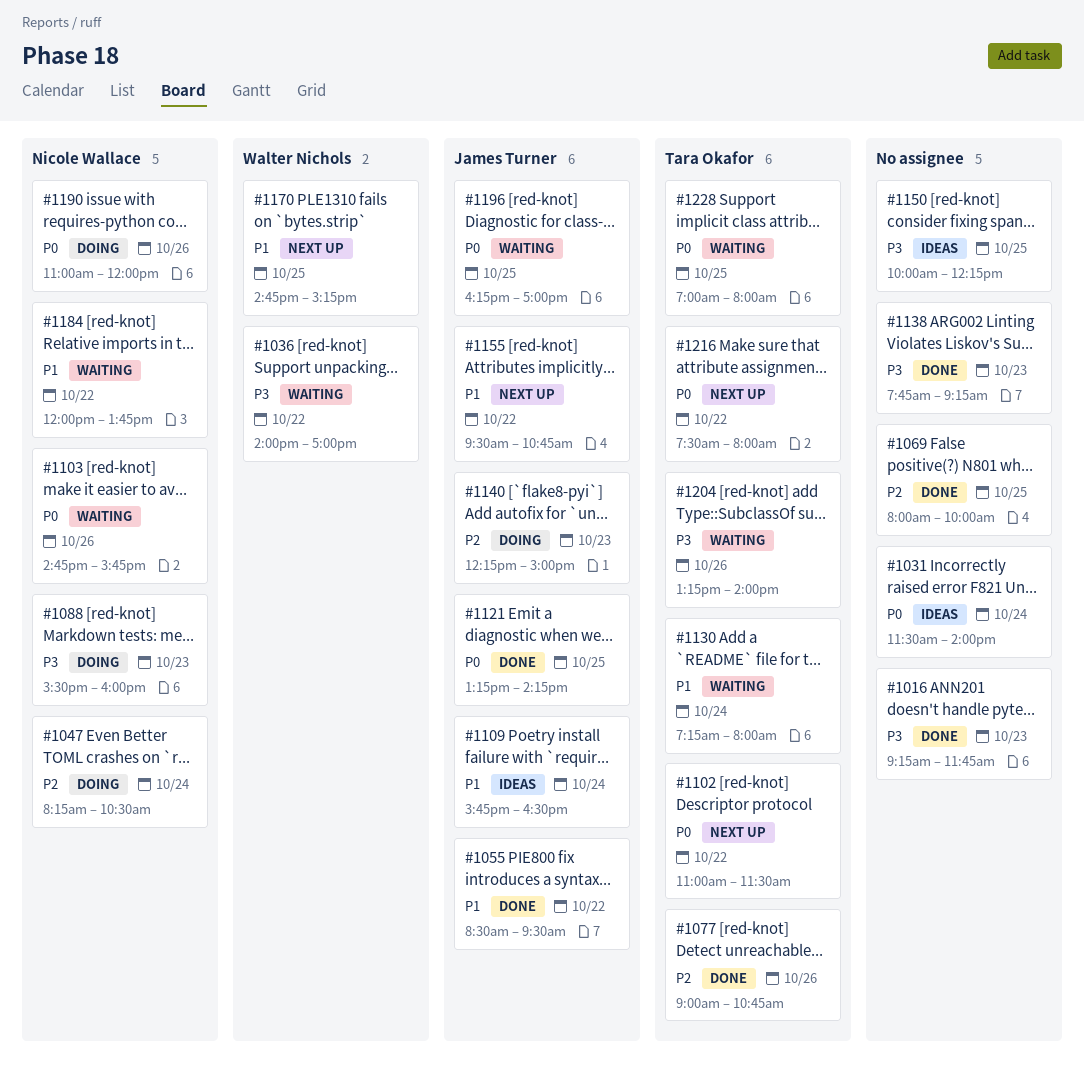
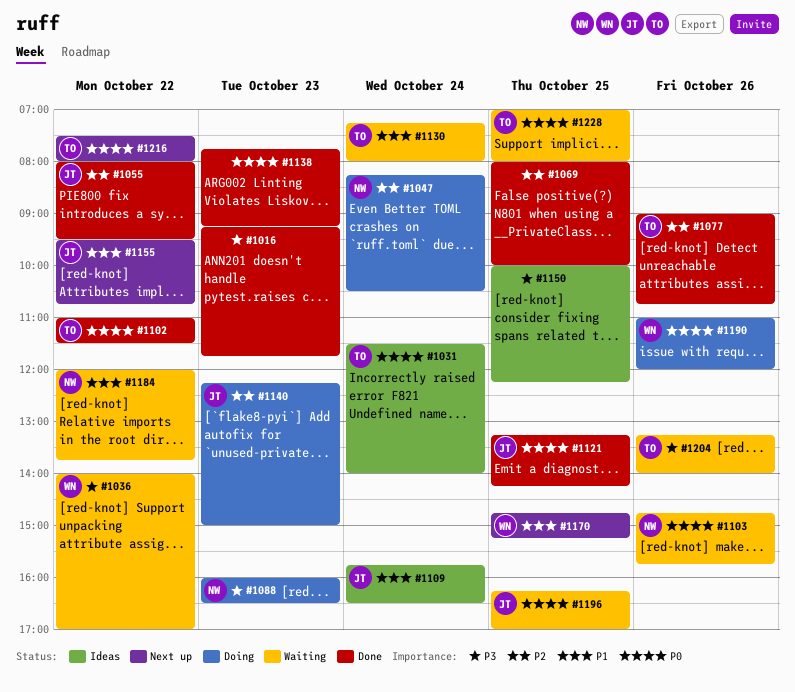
#1031, owner: none -> Tara Okafor
#1055, priority: P1 -> P2
#1055, begins: 08:30 -> 08:00
#1088, begins: 15:30 -> 16:00
#1088, ends: 16:00 -> 16:30
#1102, status: Next up -> Done
#1138, priority: P3 -> P0
#1190, owner: Nicole Wallace -> Walter Nichols

